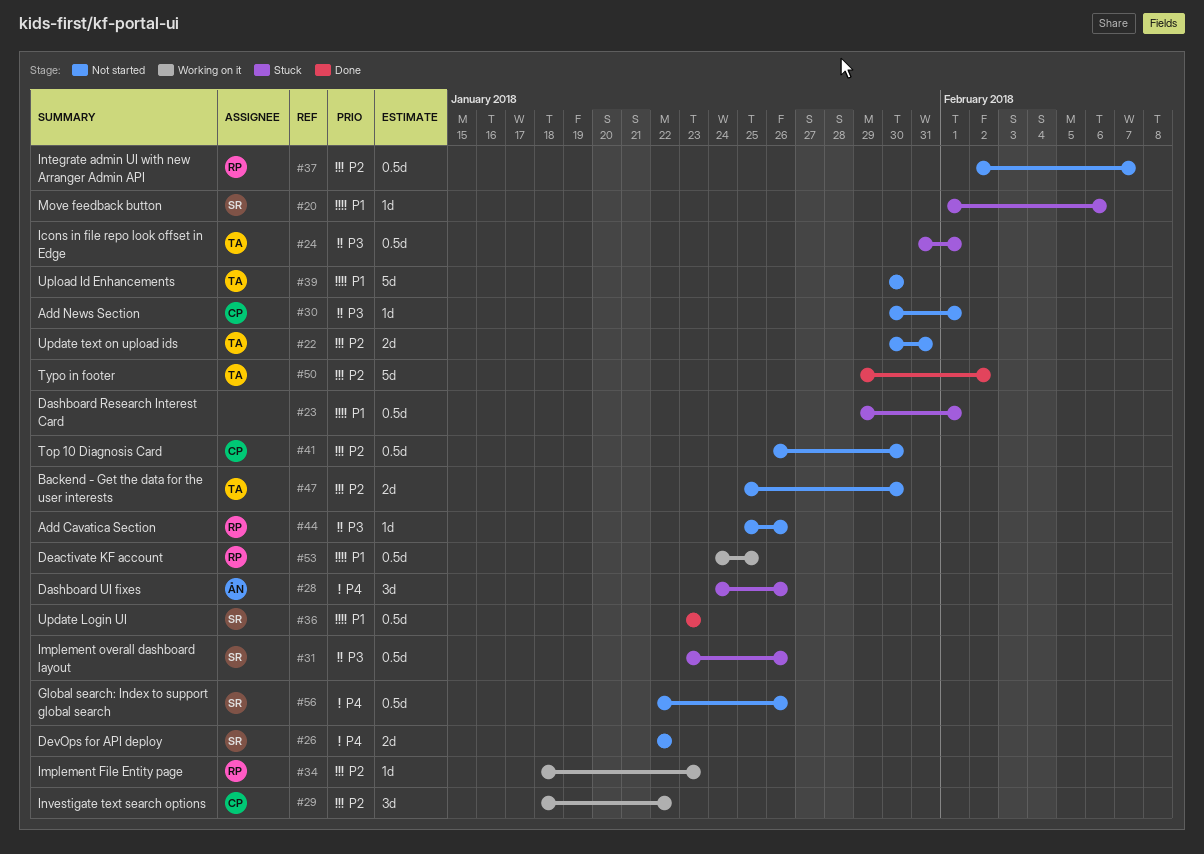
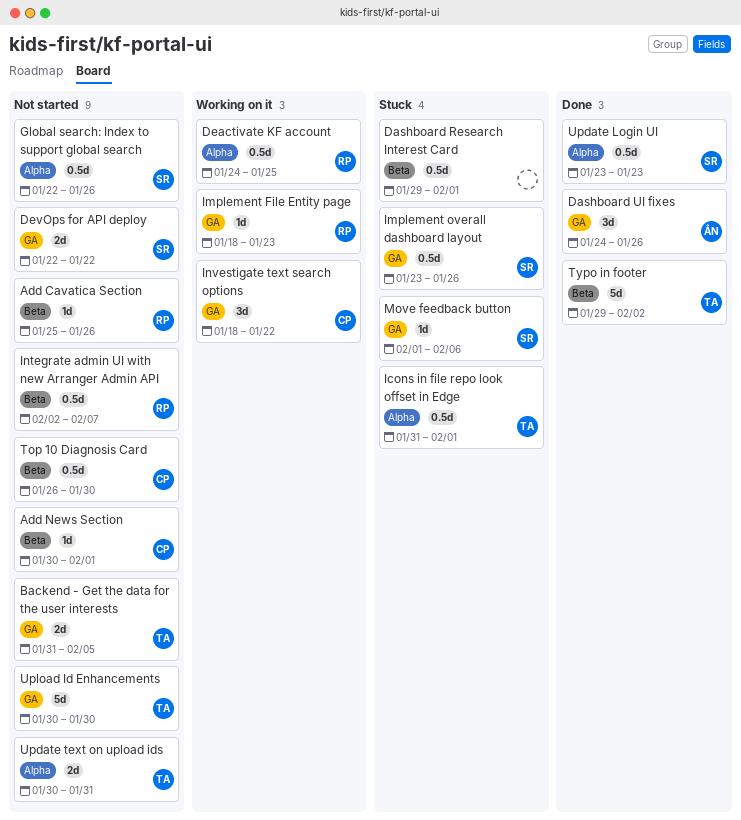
Backend - Get the data for the user interests, start: Jan 25 -> Jan 31
Backend - Get the data for the user interests, due: Jan 30 -> Feb 5
Dashboard UI fixes, status: Stuck -> Done

